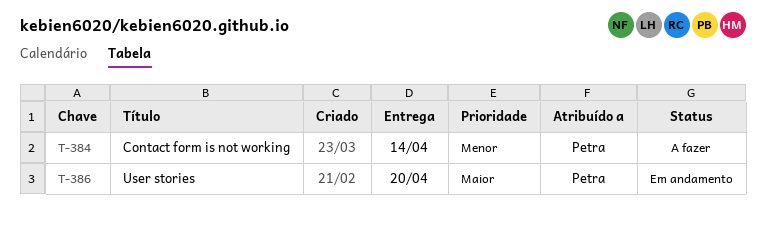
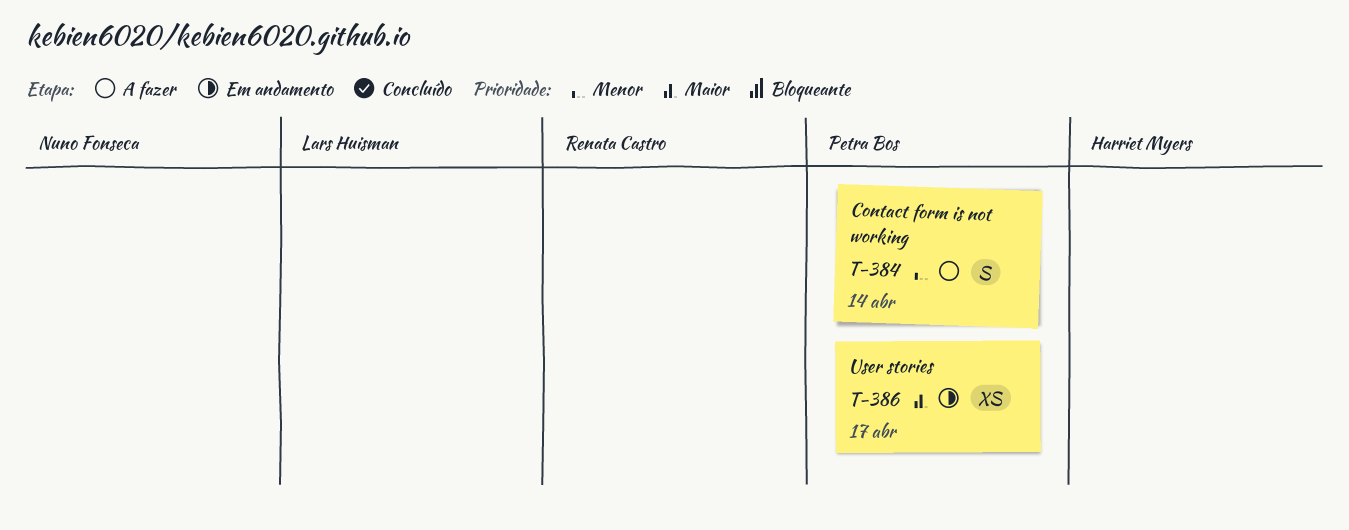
T-386, due: Apr 20 -> Apr 17

